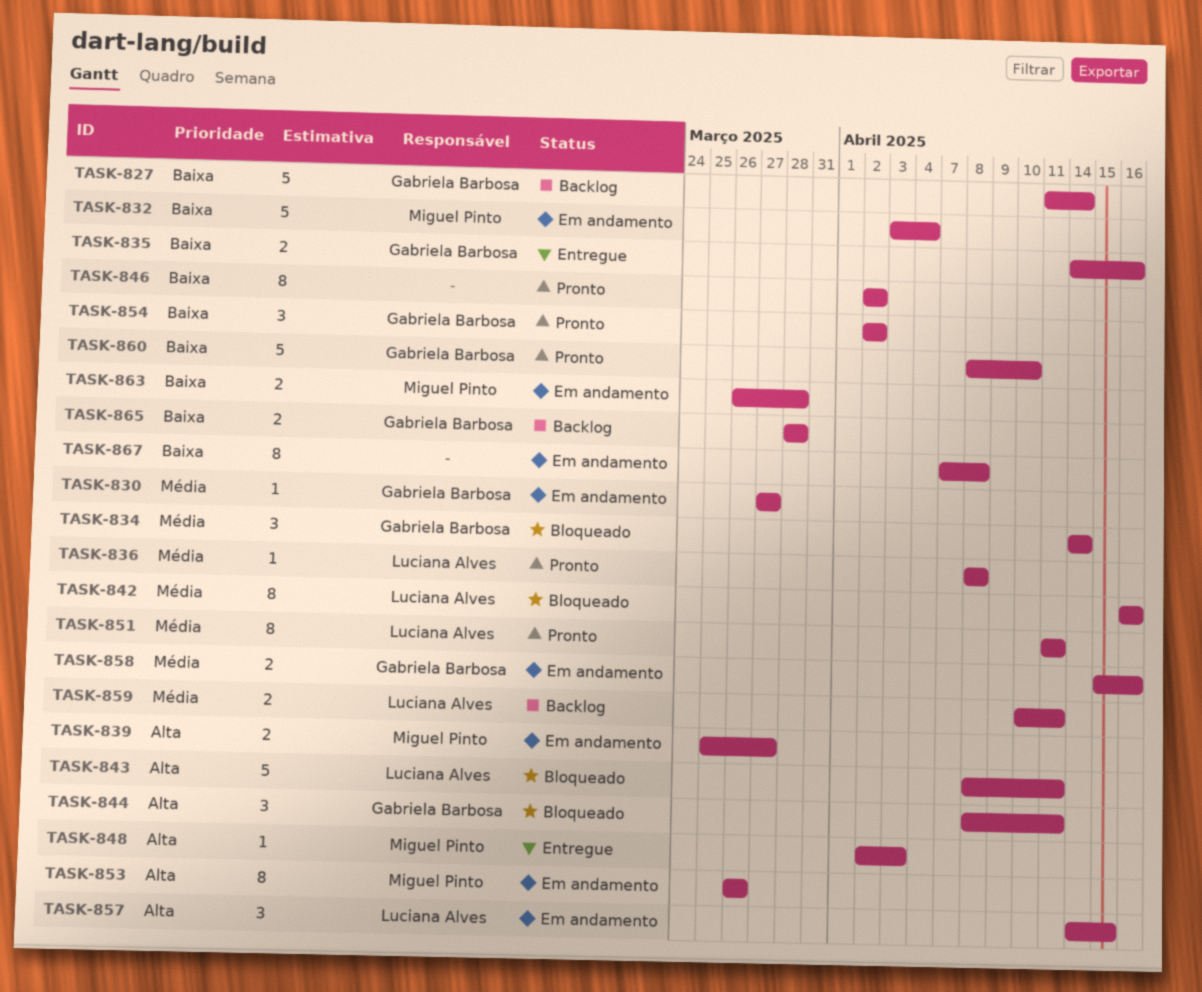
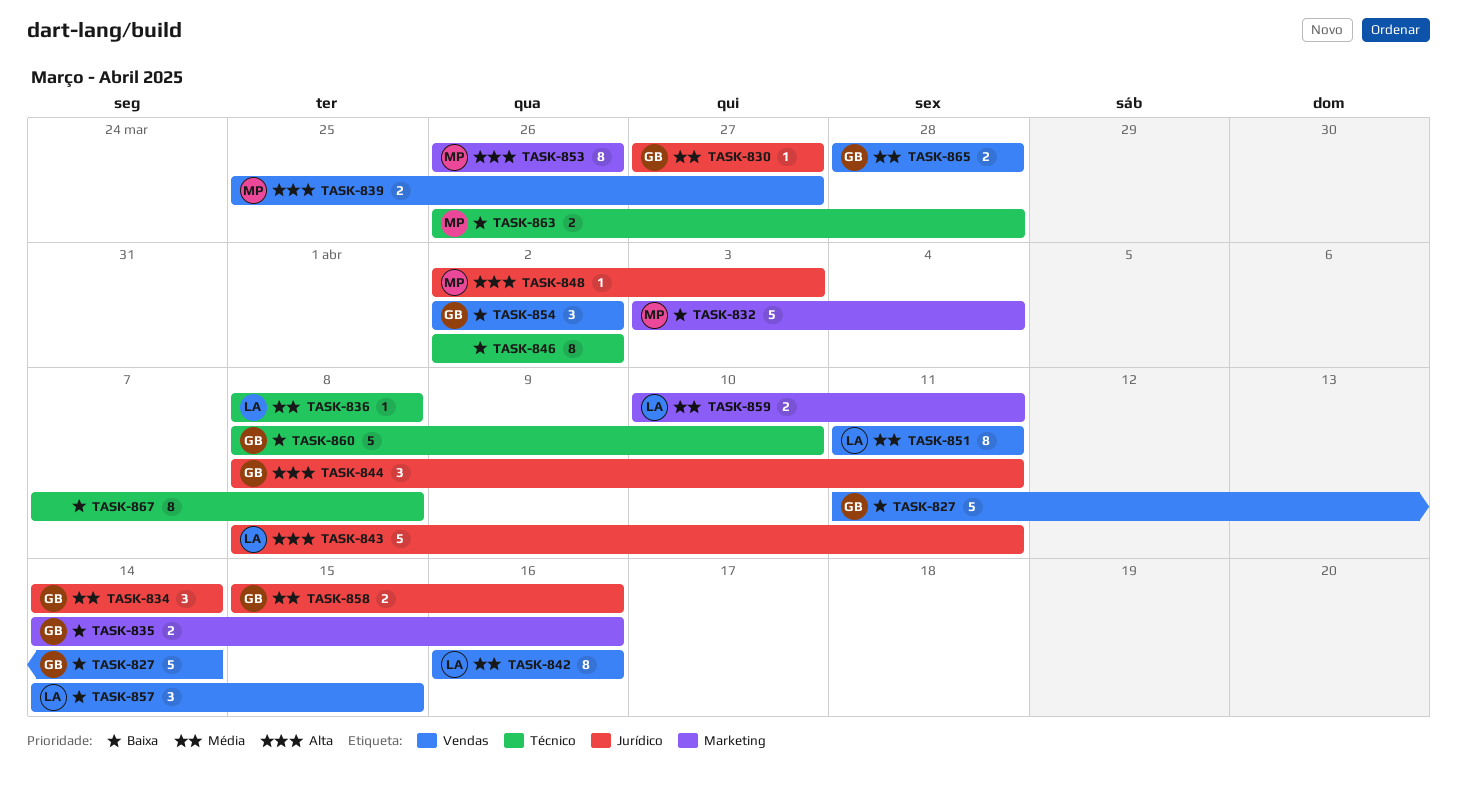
TASK-857, priority: Alta -> Baixa
TASK-865, priority: Baixa -> Média

